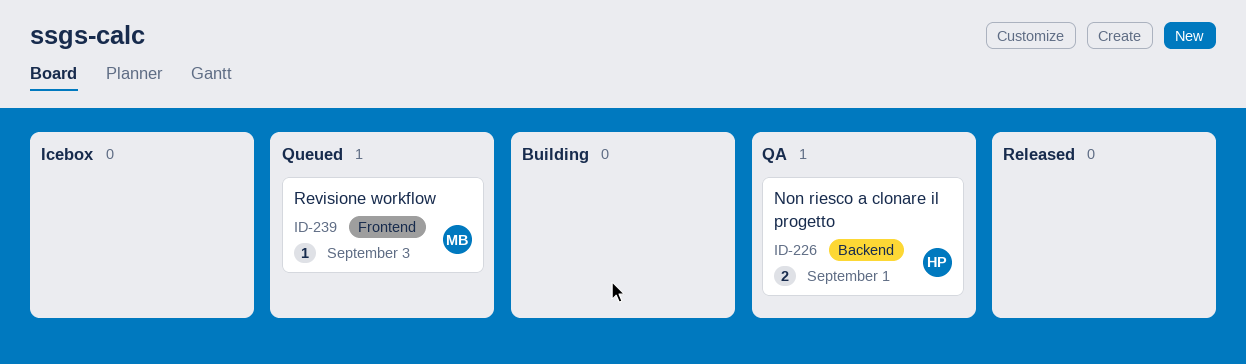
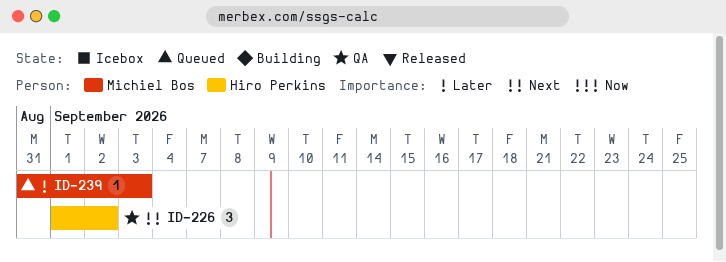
ID-226, estimate: 2 -> 3
ID-226, due: Sep 1 -> Sep 2

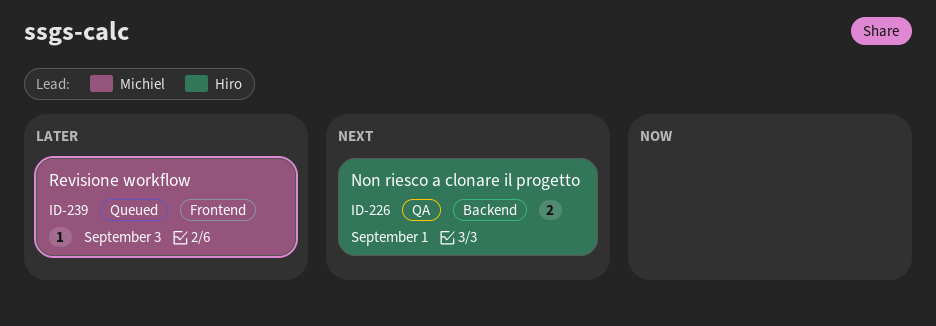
ID-226, estimate: 3 -> 2
ID-226, due: Sep 2 -> Sep 1

